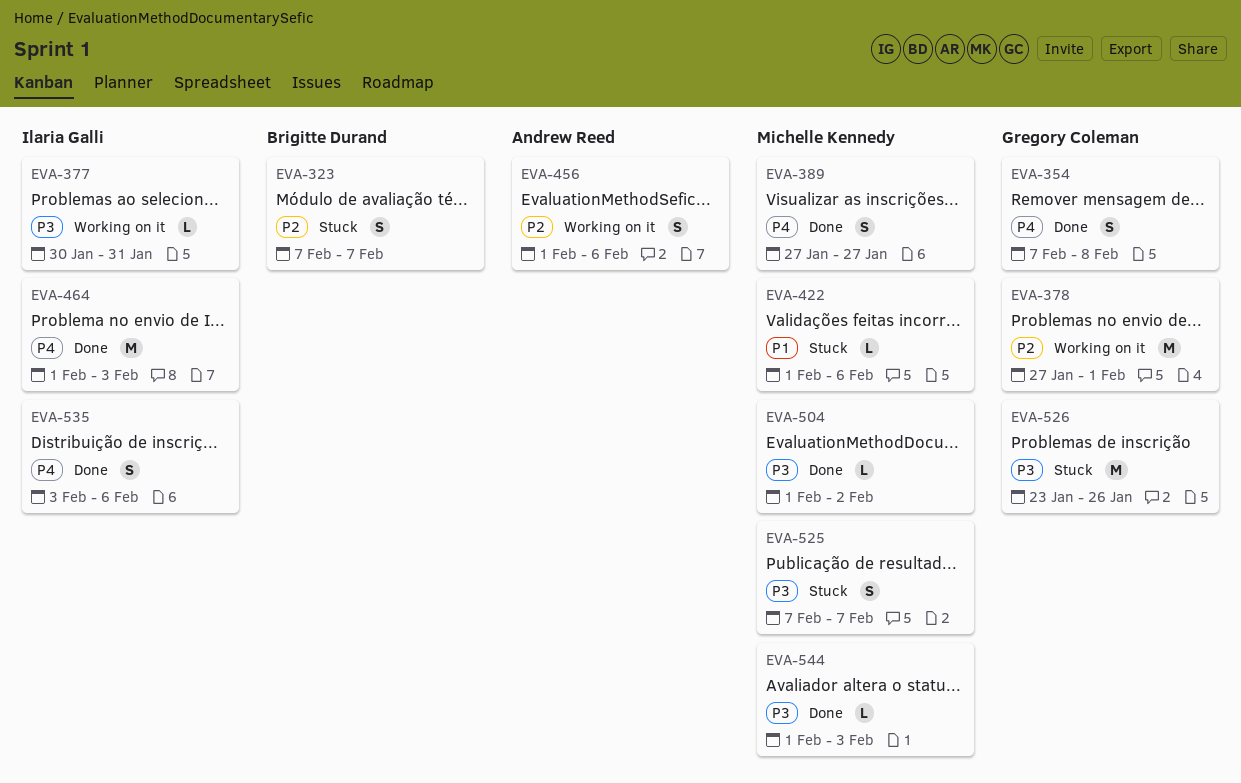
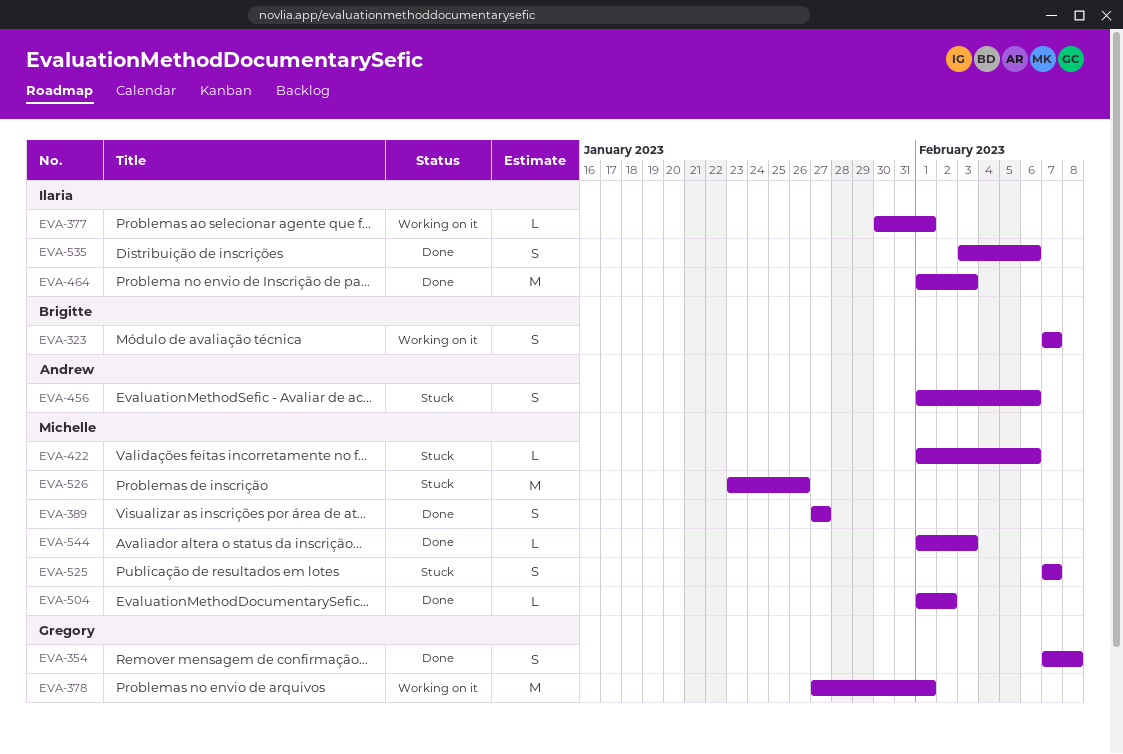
EVA-323, status: Stuck -> Working on it
EVA-377, due: Jan 31 -> Feb 1
EVA-456, status: Working on it -> Stuck
EVA-526, owner: Gregory Coleman -> Michelle Kennedy

